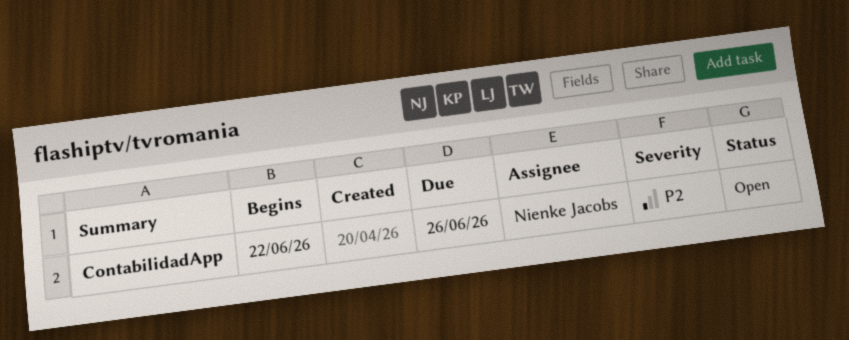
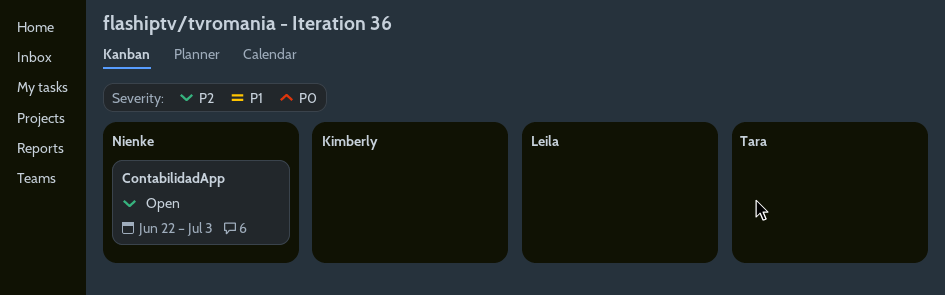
ContabilidadApp, due: Jun 26 -> Jul 3

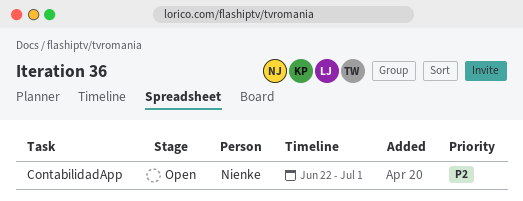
ContabilidadApp, due: Jul 3 -> Jul 1

